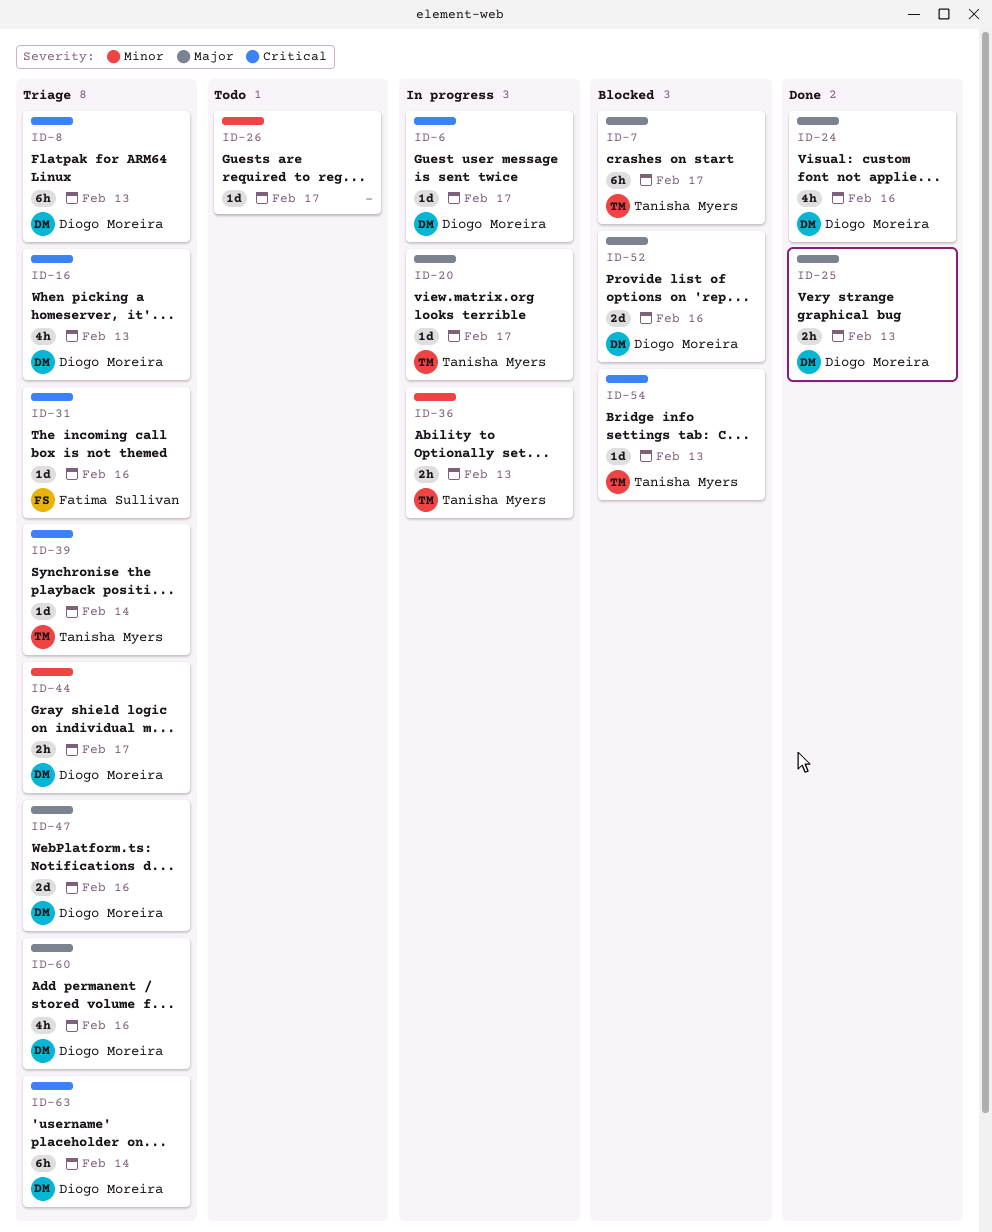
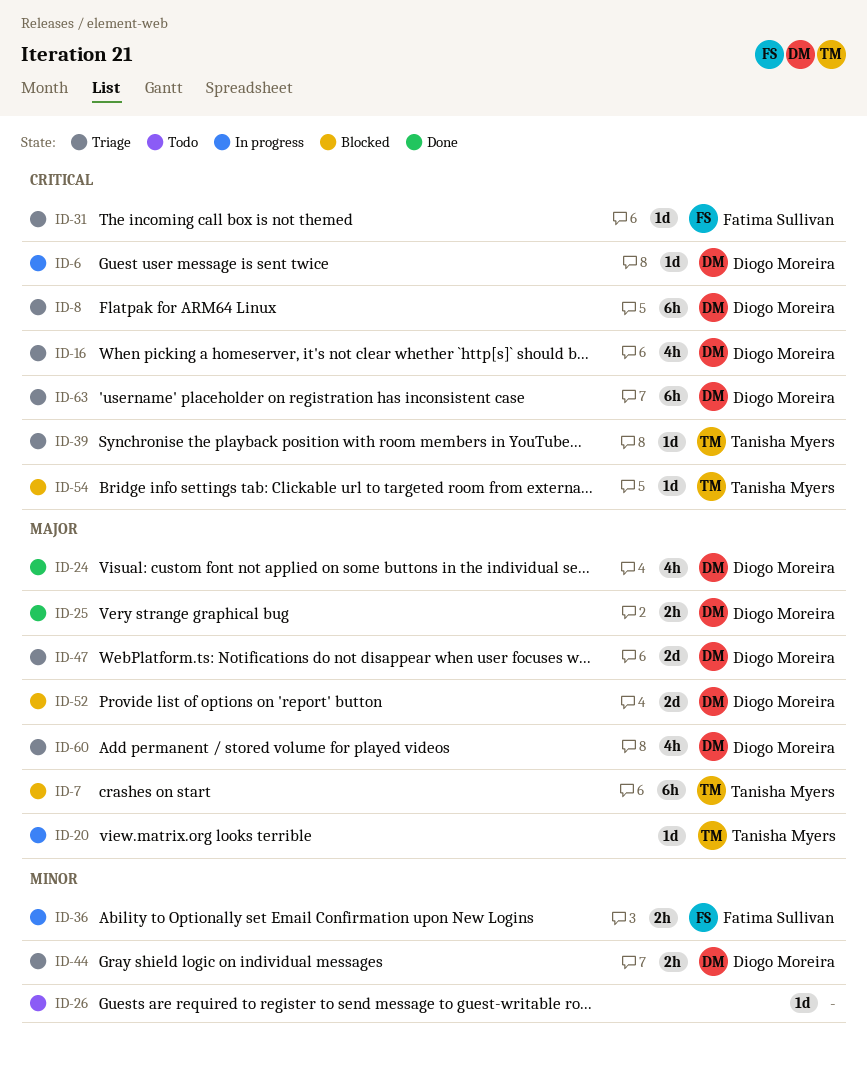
ID-36, owner: Tanisha Myers -> Fatima Sullivan

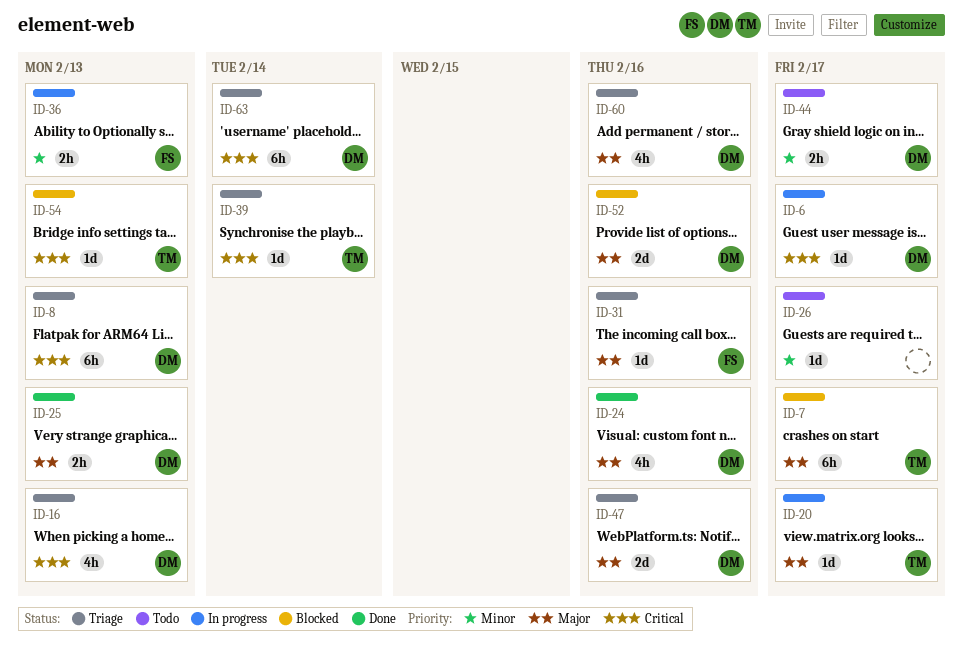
ID-31, priority: Critical -> Major
ID-44, status: Triage -> Todo

